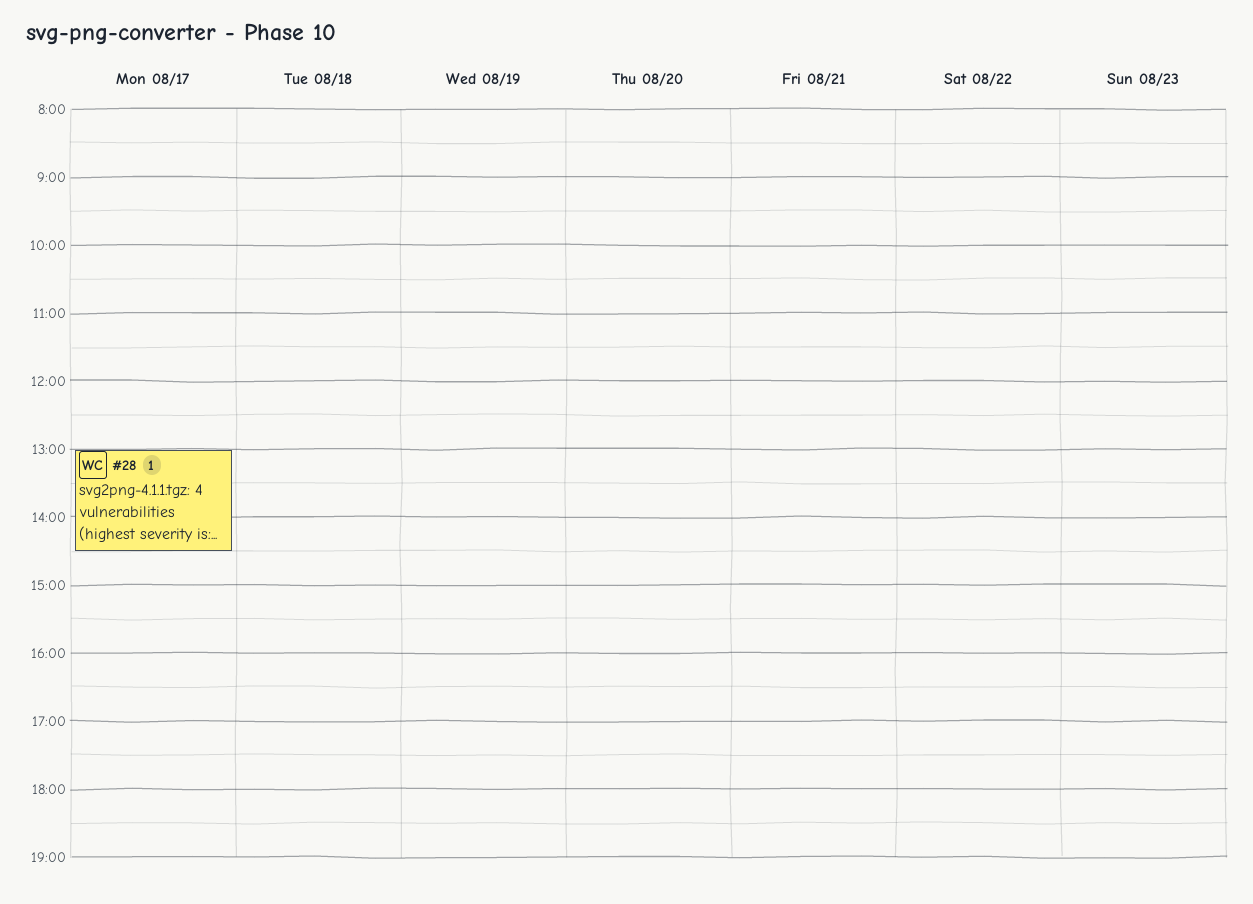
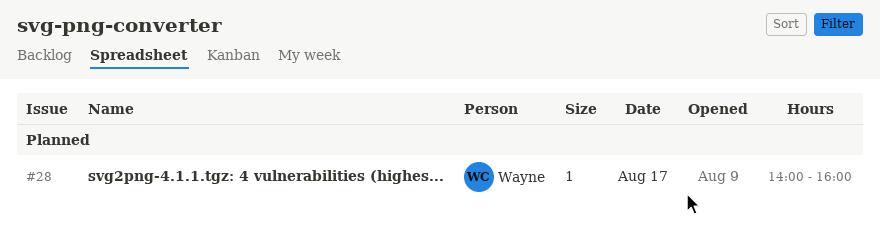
#28, begins: 13:00 -> 14:00
#28, ends: 14:30 -> 16:00

